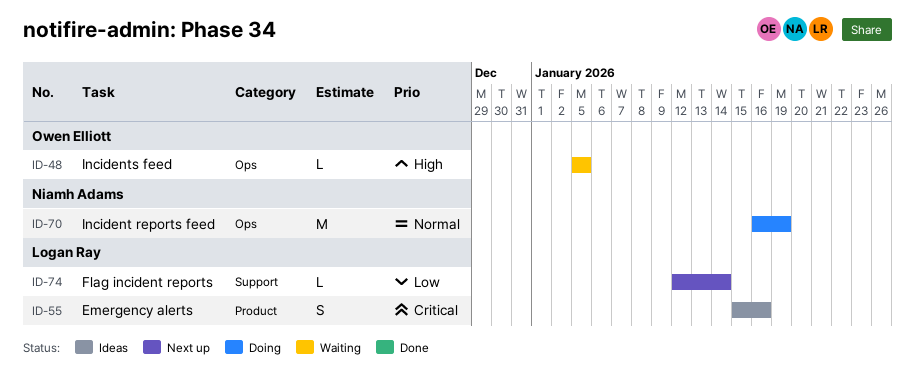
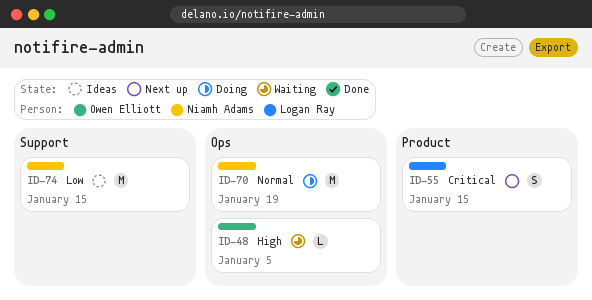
ID-55, status: Ideas -> Next up
ID-55, due: Jan 16 -> Jan 15
ID-74, status: Next up -> Ideas
ID-74, owner: Logan Ray -> Niamh Adams
ID-74, estimate: L -> M
ID-74, due: Jan 14 -> Jan 15

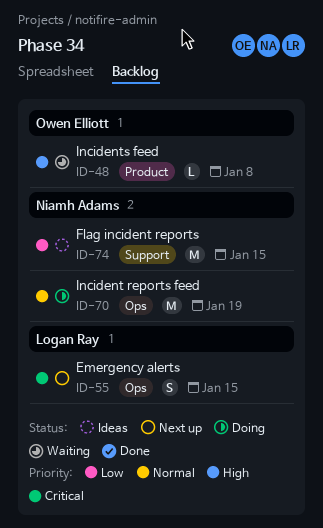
ID-48, label: Ops -> Product
ID-48, due: Jan 5 -> Jan 8
ID-55, label: Product -> Ops

